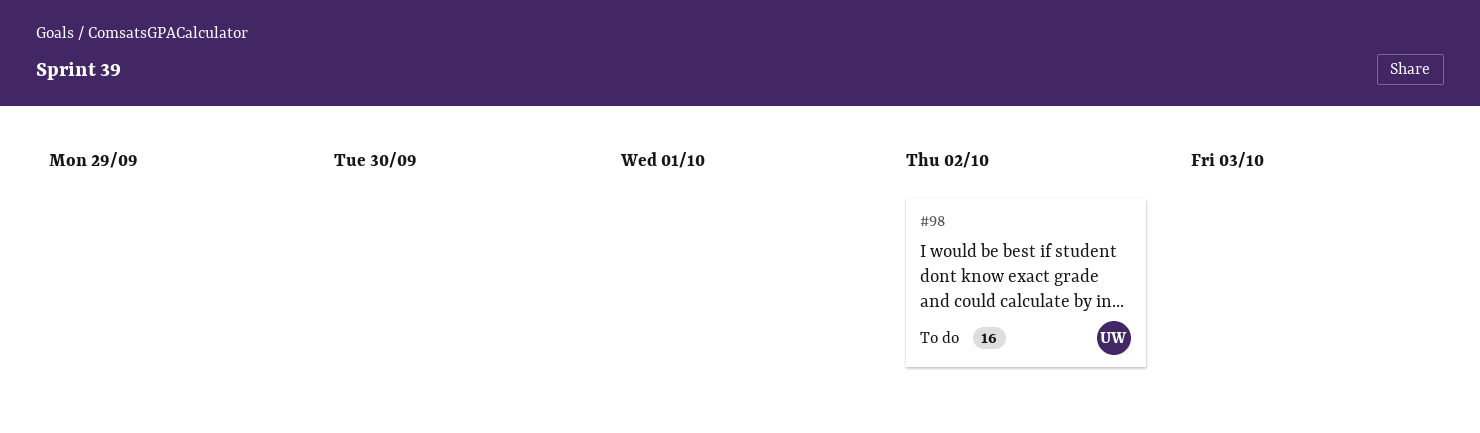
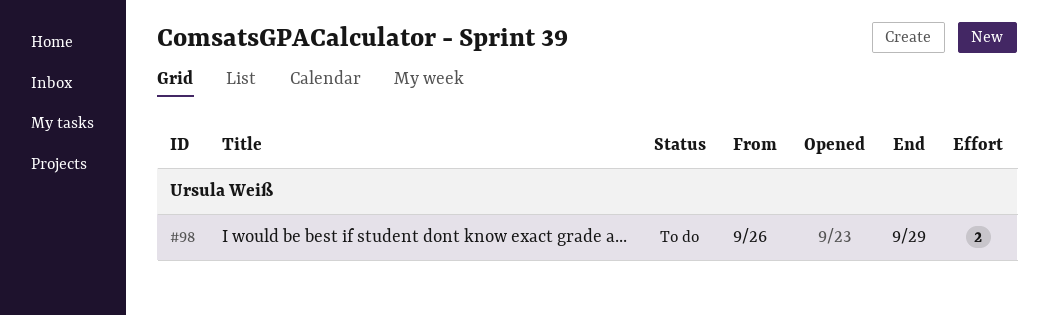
#98, estimate: 16 -> 2
#98, due: Oct 2 -> Sep 29

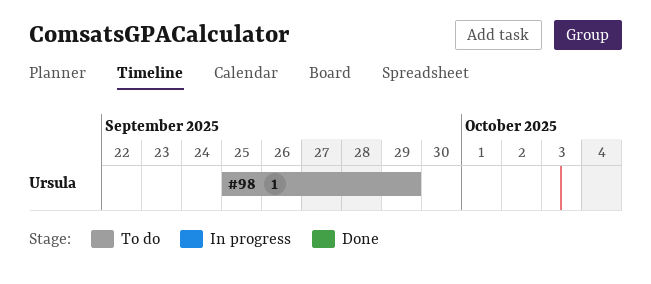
#98, estimate: 2 -> 1
#98, start: Sep 26 -> Sep 25

